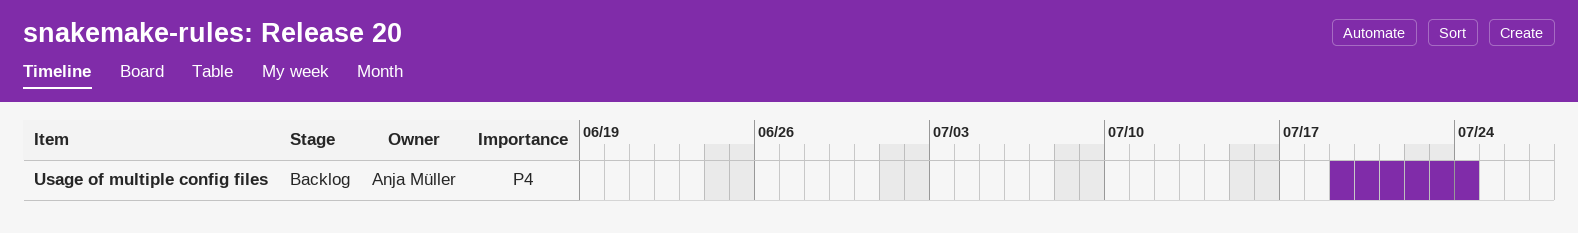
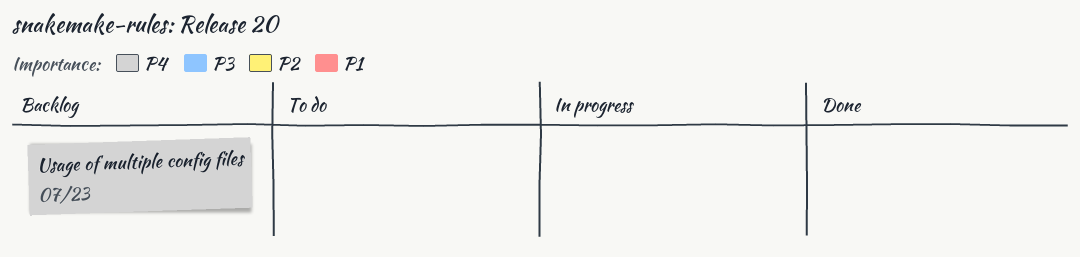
Usage of multiple config files, due: Jul 24 -> Jul 23

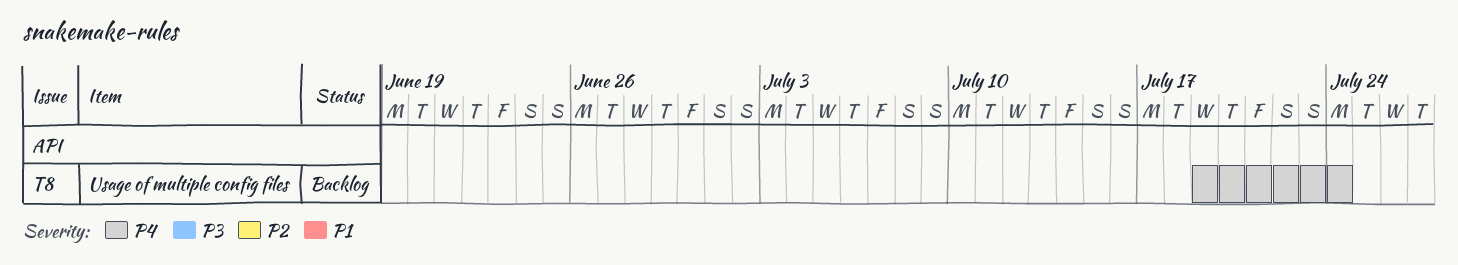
Usage of multiple config files, due: Jul 23 -> Jul 24

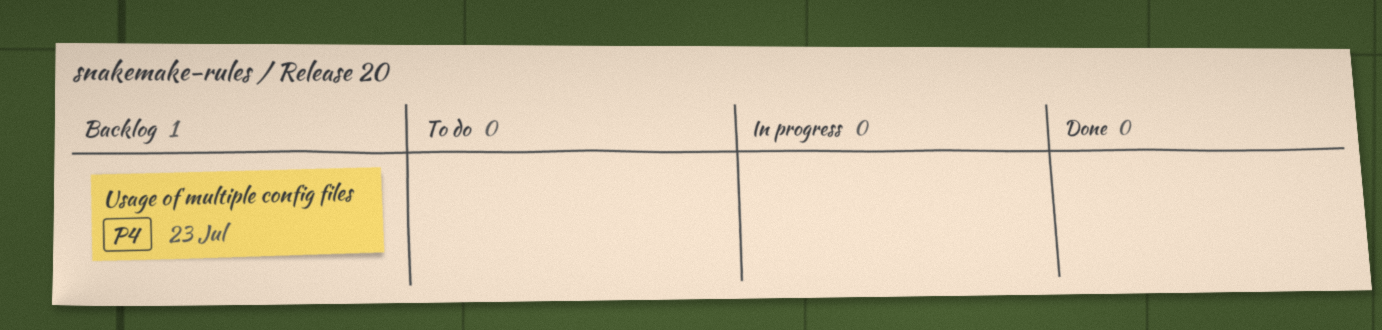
Usage of multiple config files, due: Jul 24 -> Jul 23

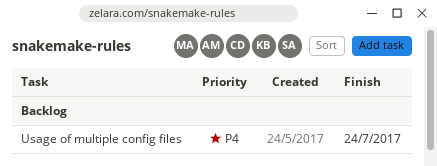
Usage of multiple config files, due: Jul 23 -> Jul 24

